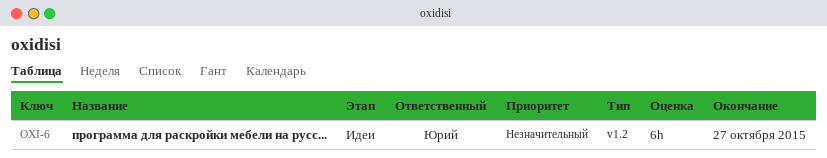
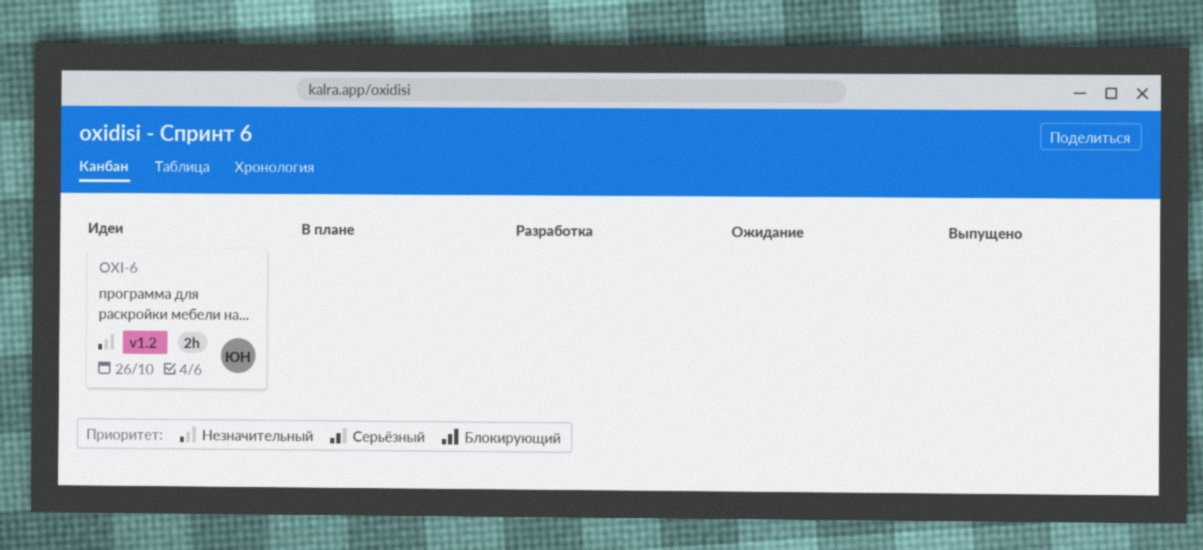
OXI-6, estimate: 6h -> 2h
OXI-6, due: Oct 27 -> Oct 26

